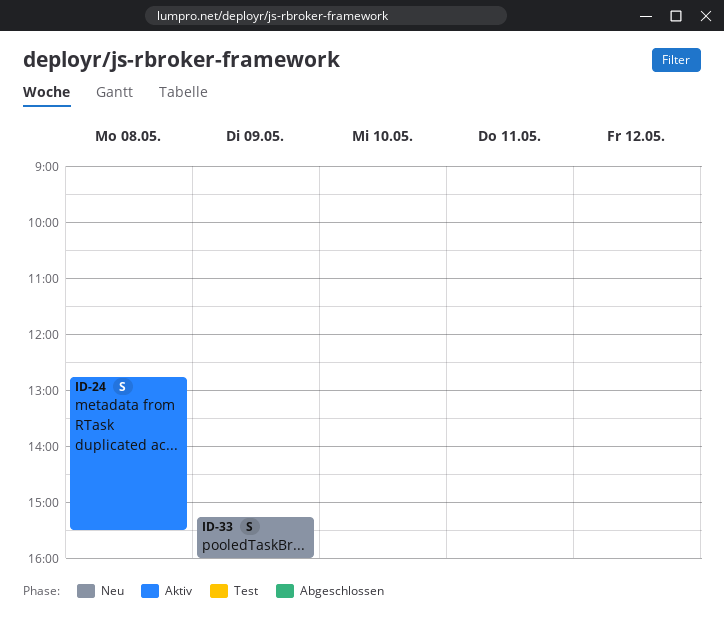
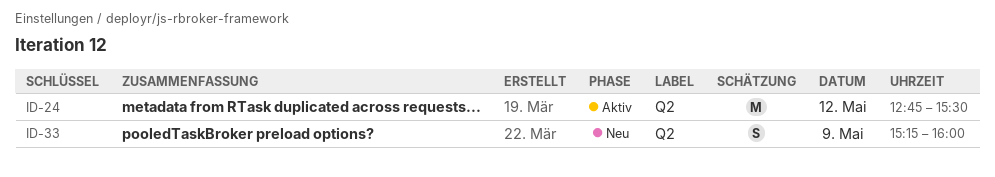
ID-24, estimate: S -> M
ID-24, day: May 8 -> May 12

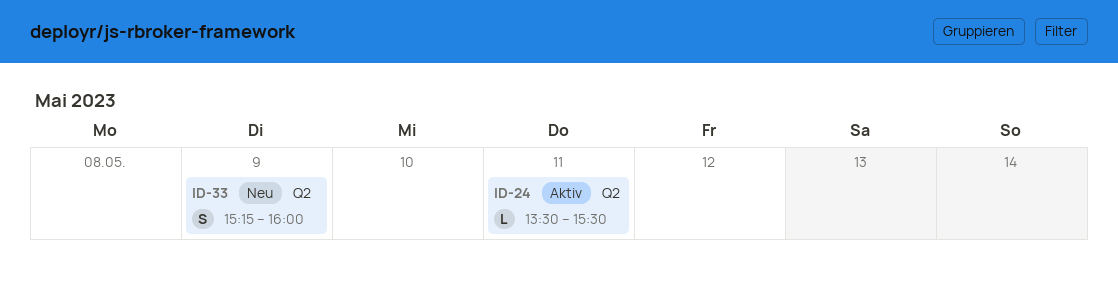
ID-24, estimate: M -> L
ID-24, day: May 12 -> May 11
ID-24, begins: 12:45 -> 13:30

